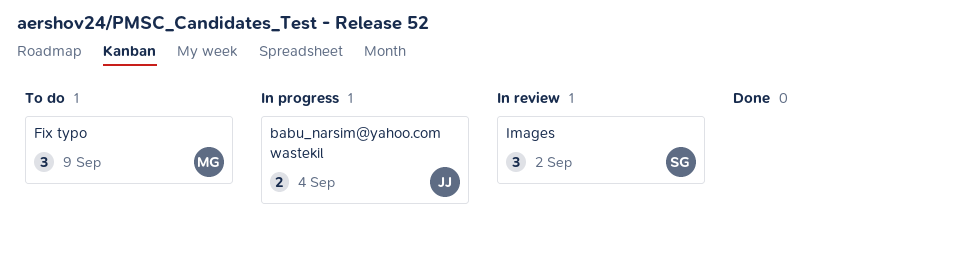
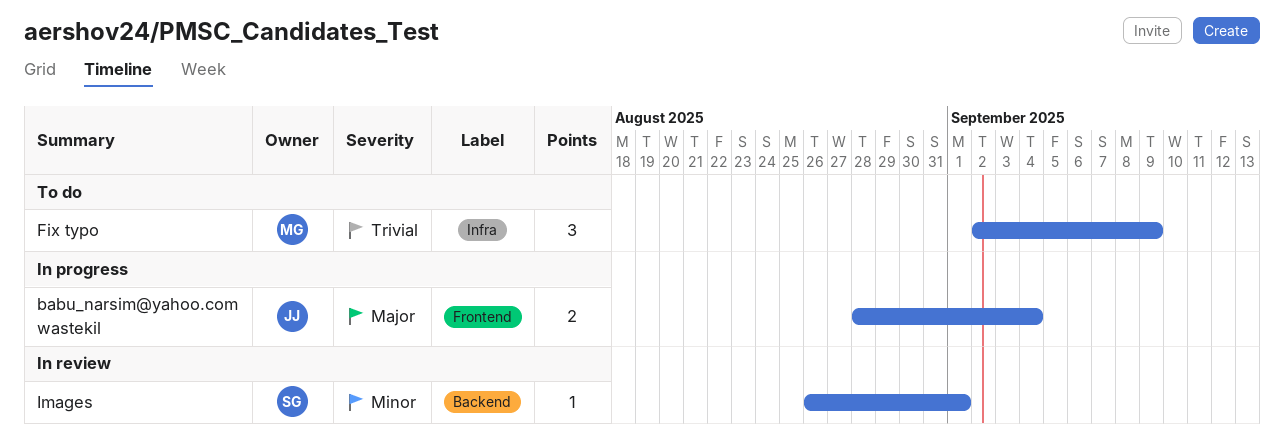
Images, estimate: 3 -> 1
Images, due: Sep 2 -> Sep 1

